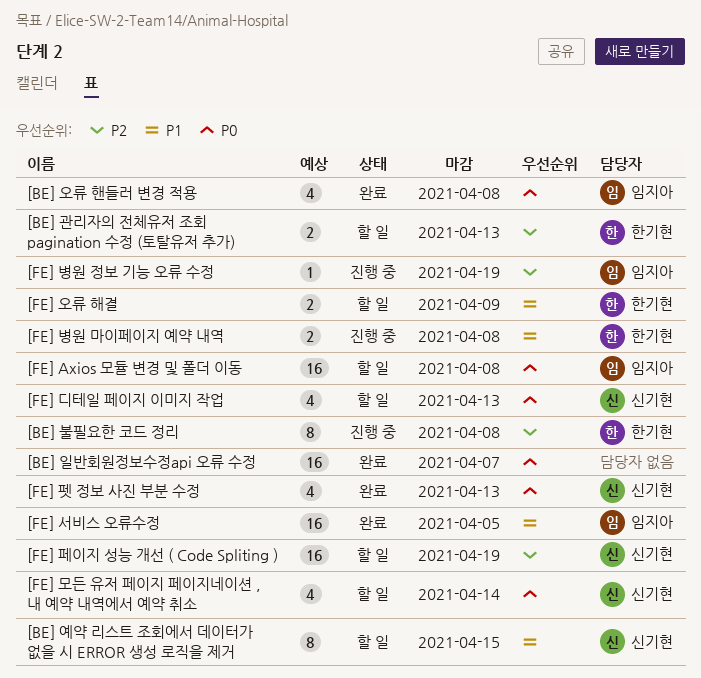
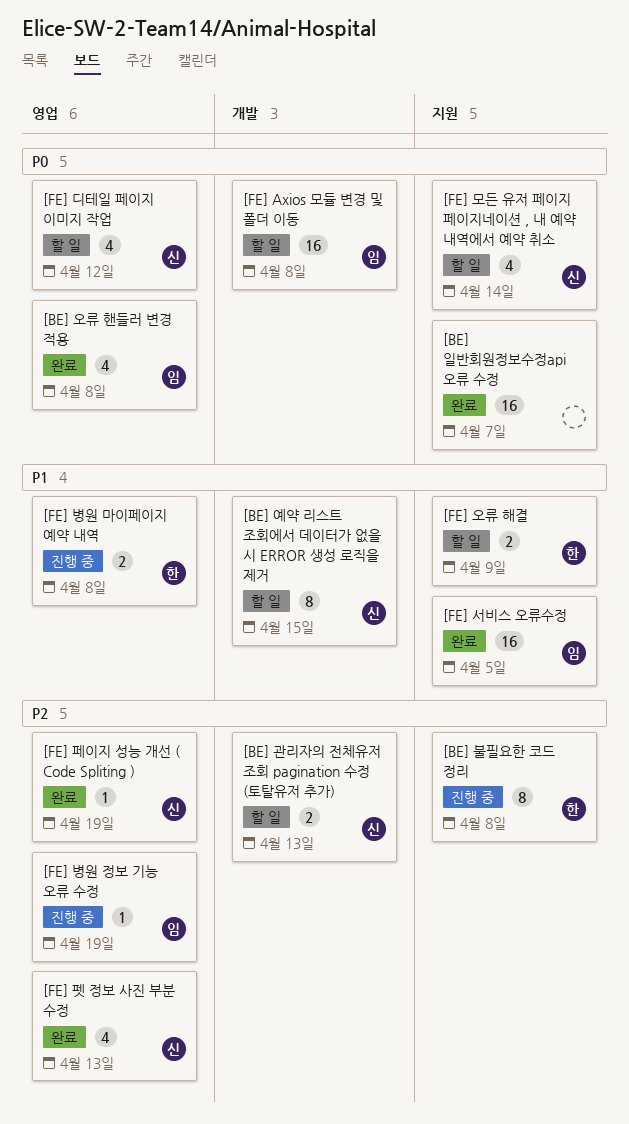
[BE] 관리자의 전체유저 조회 pagination 수정 (토탈유저 추가), owner: 한기현 -> 신기현
[FE] 디테일 페이지 이미지 작업, due: Apr 13 -> Apr 12
[FE] 페이지 성능 개선 ( Code Spliting ), status: 할 일 -> 완료
[FE] 페이지 성능 개선 ( Code Spliting ), estimate: 16 -> 1
[FE] 펫 정보 사진 부분 수정, priority: P0 -> P2

